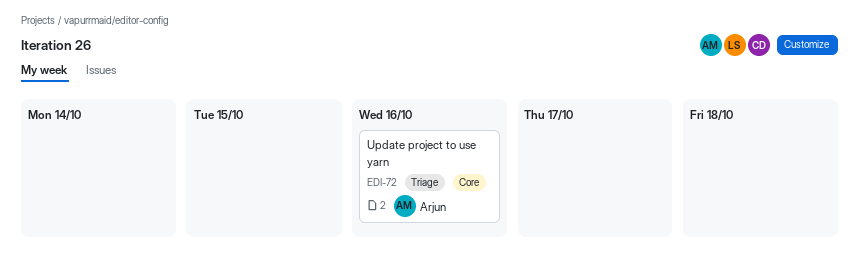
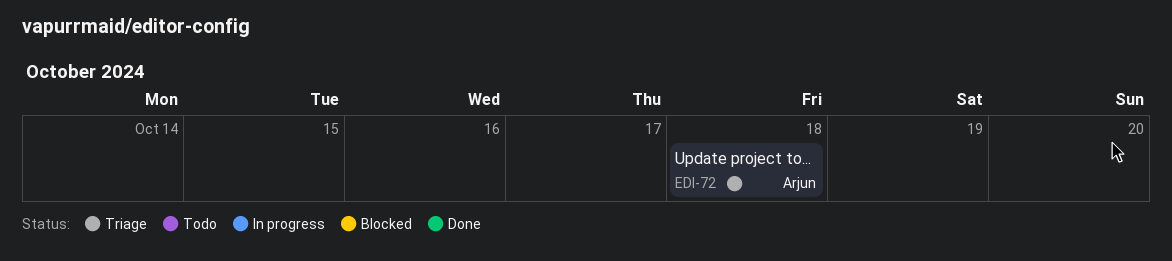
EDI-72, due: Oct 16 -> Oct 18

